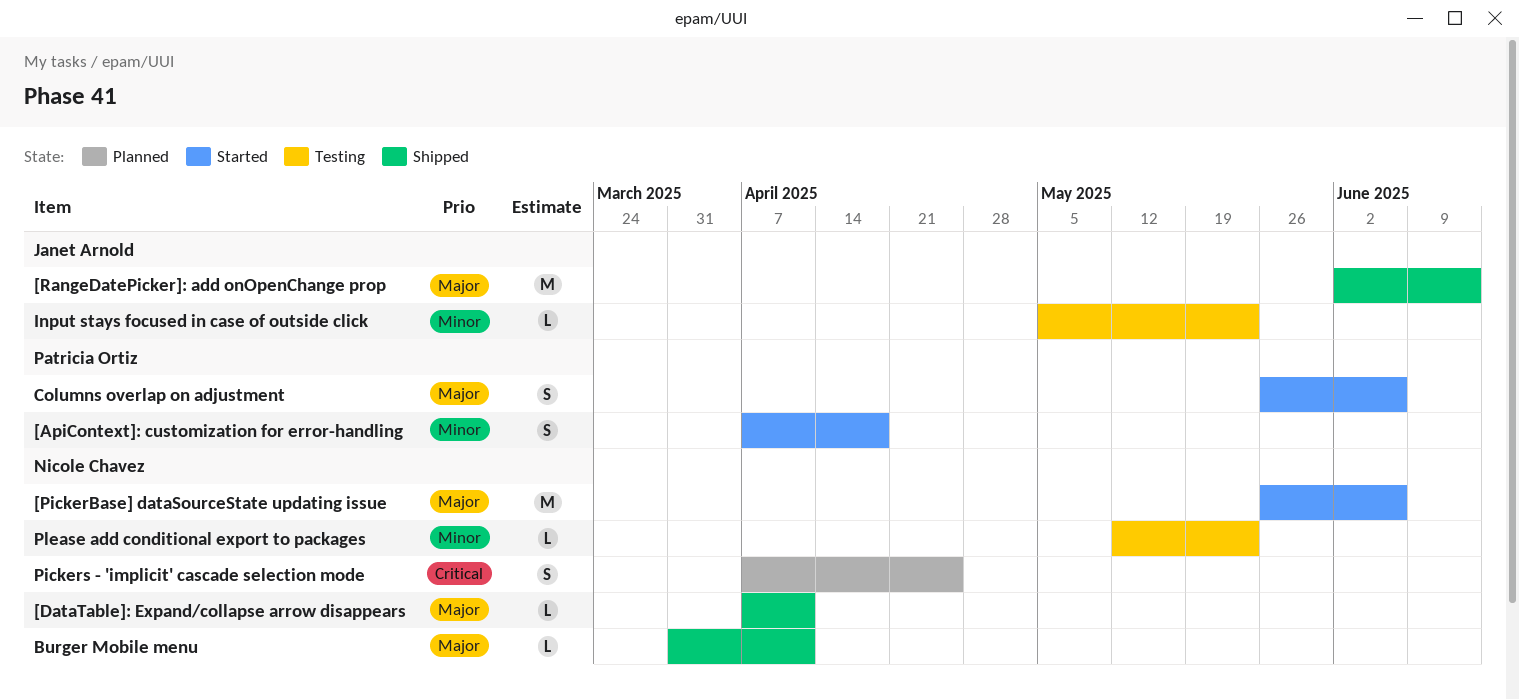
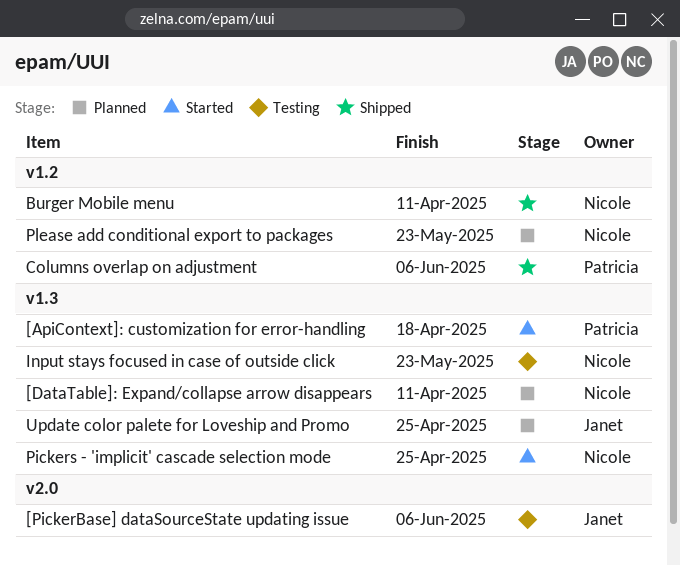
[DataTable]: Expand/collapse arrow disappears, status: Shipped -> Planned
[PickerBase] dataSourceState updating issue, status: Started -> Testing
[PickerBase] dataSourceState updating issue, owner: Nicole Chavez -> Janet Arnold
[RangeDatePicker]: add onOpenChange prop: present -> none
Columns overlap on adjustment, status: Started -> Shipped
Input stays focused in case of outside click, owner: Janet Arnold -> Nicole Chavez
Pickers - 'implicit' cascade selection mode, status: Planned -> Started
Please add conditional export to packages, status: Testing -> Planned
Update color palete for Loveship and Promo: none -> present

